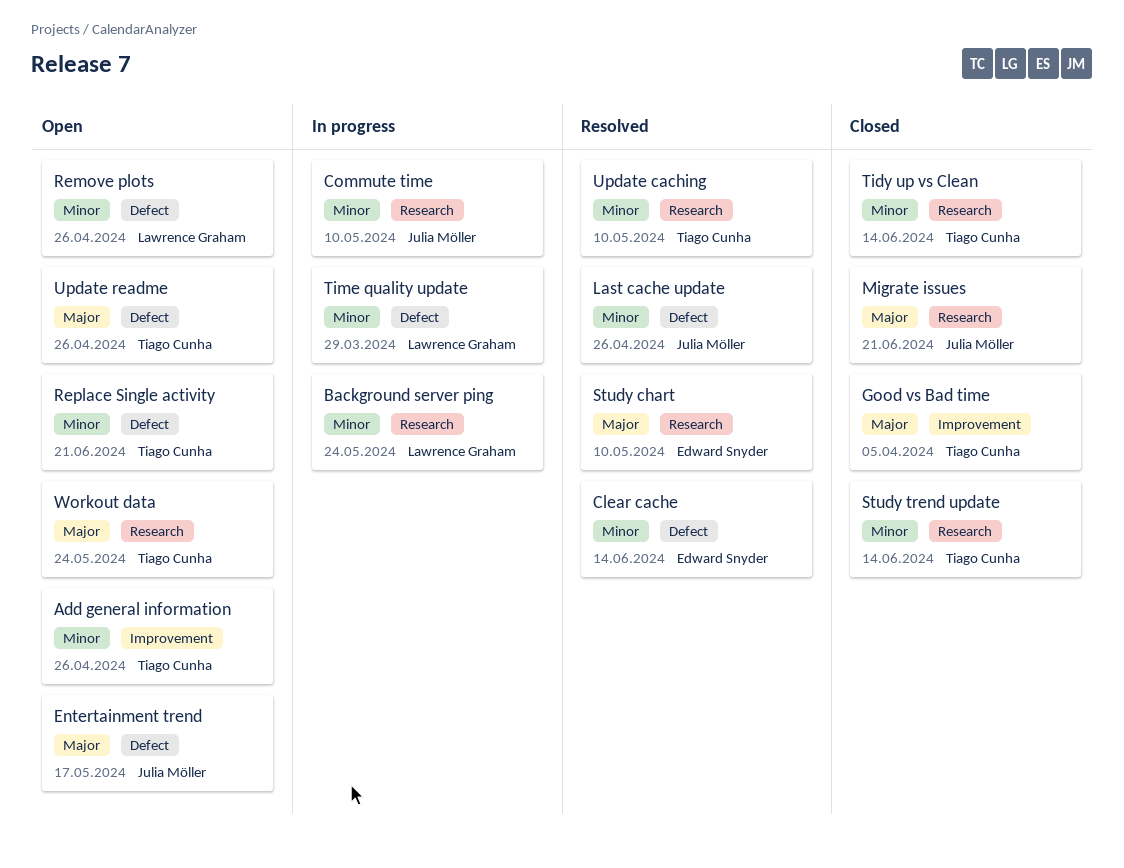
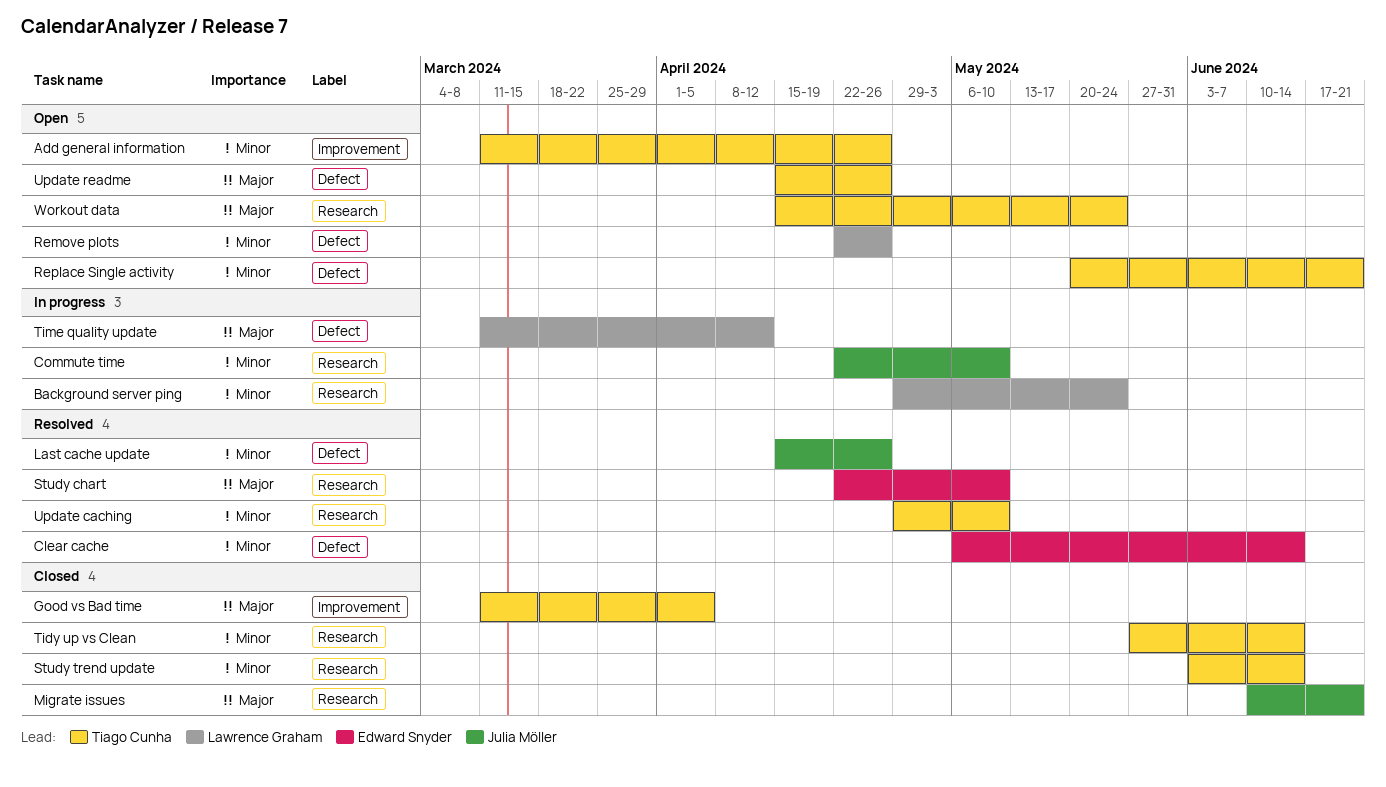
Entertainment trend: present -> none
Time quality update, priority: Minor -> Major
Time quality update, due: Mar 29 -> Apr 12

